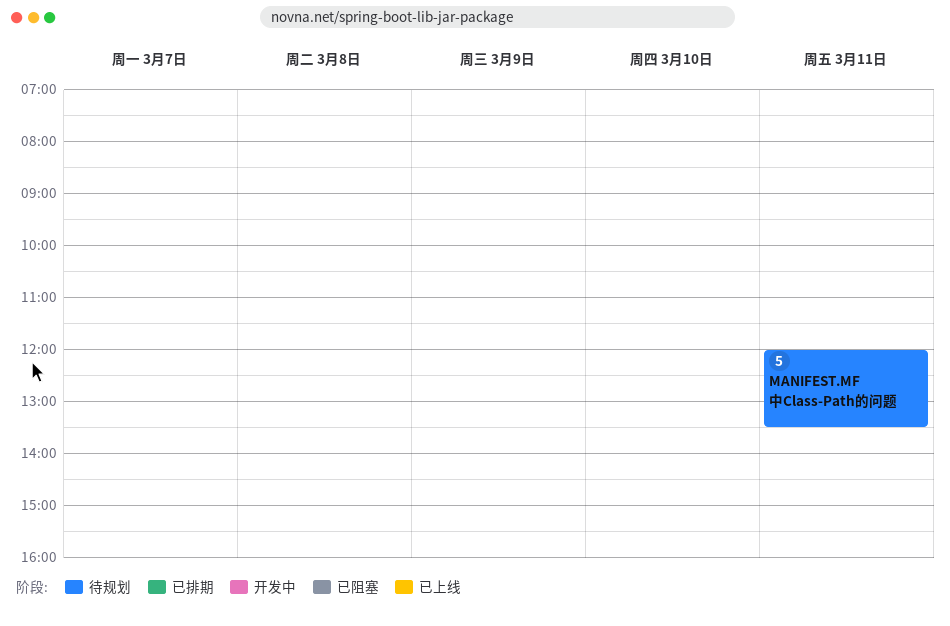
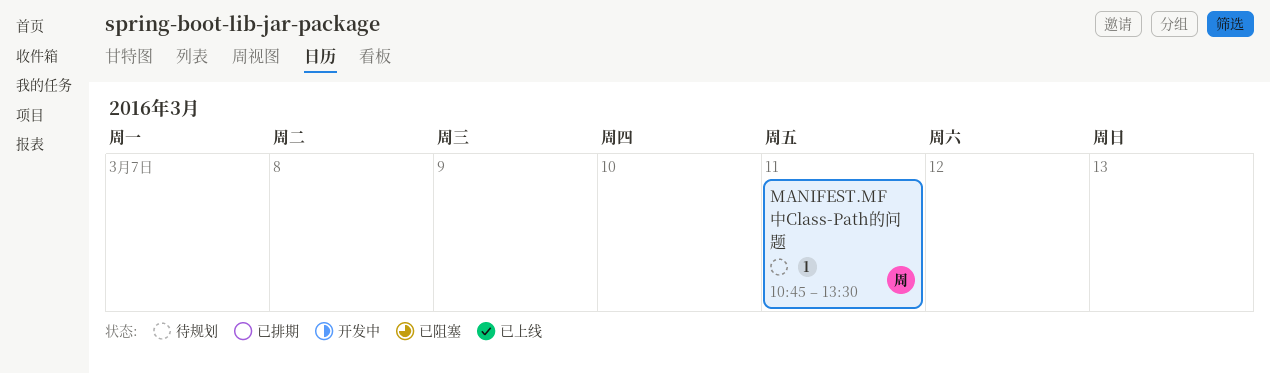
MANIFEST.MF中Class-Path的问题, estimate: 5 -> 1
MANIFEST.MF中Class-Path的问题, begins: 12:00 -> 10:45

